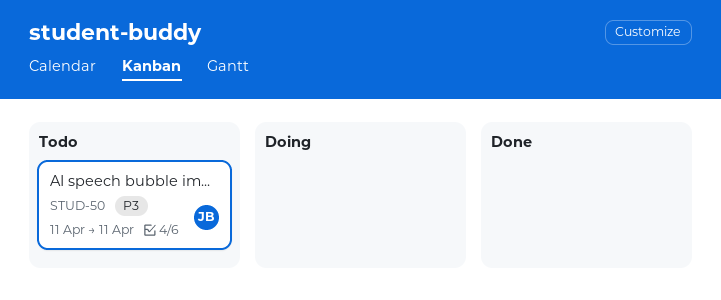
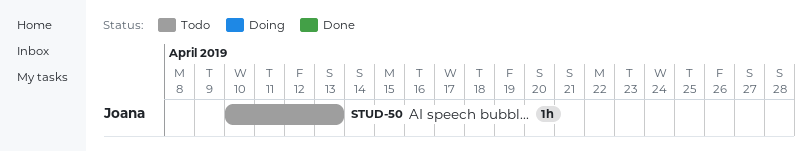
STUD-50, start: Apr 11 -> Apr 10
STUD-50, due: Apr 11 -> Apr 13

